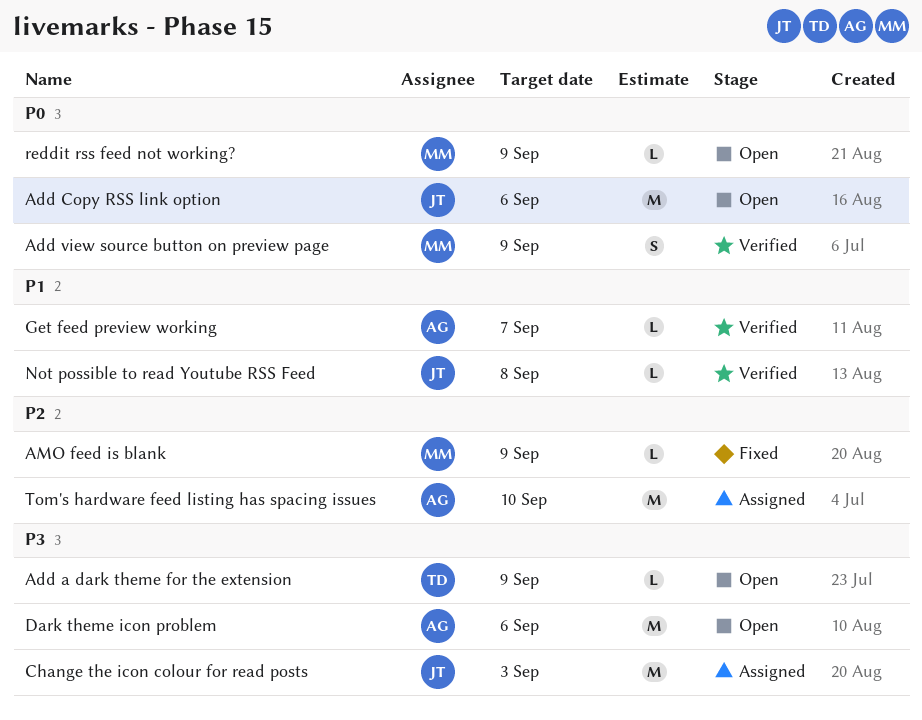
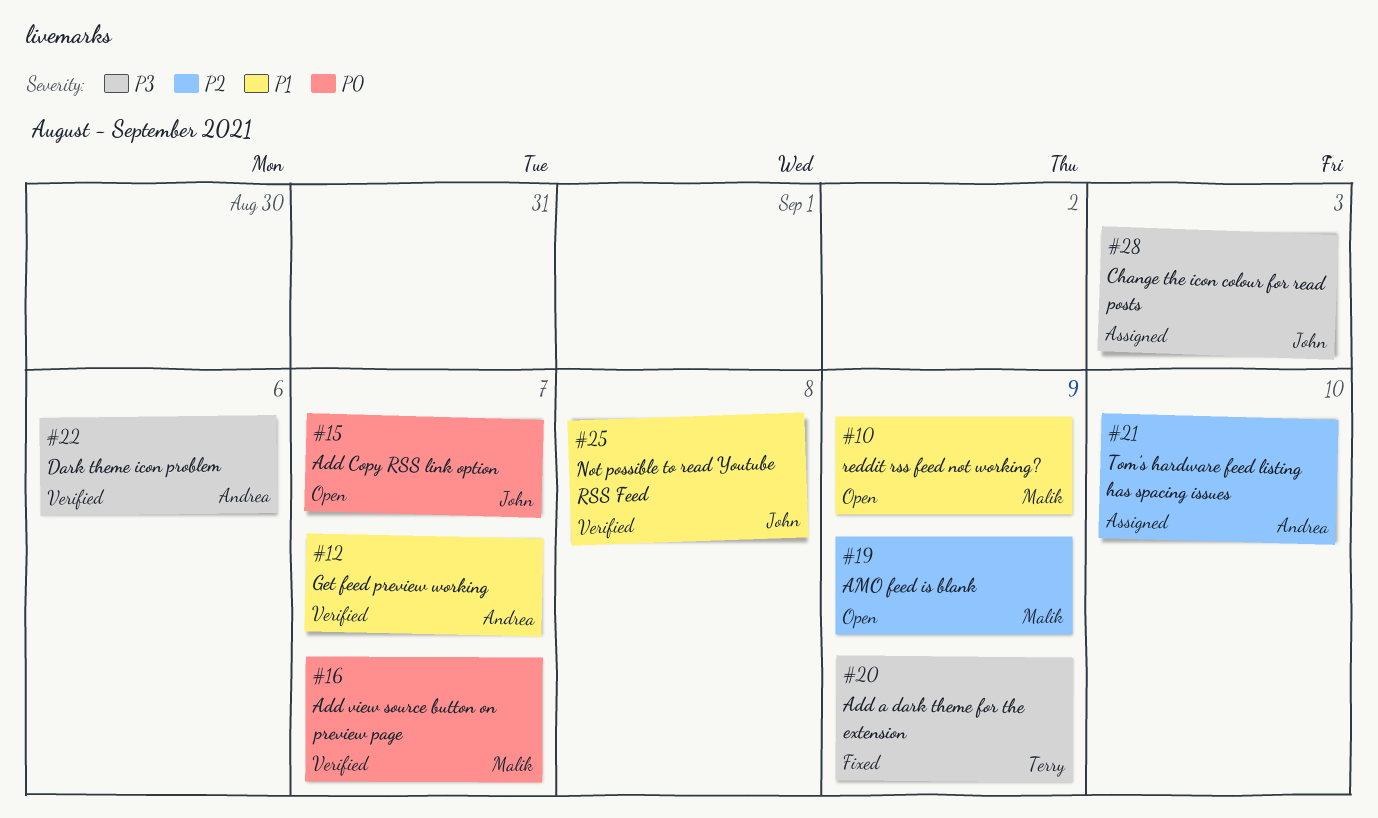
Add a dark theme for the extension, status: Open -> Fixed
Add Copy RSS link option, due: Sep 6 -> Sep 7
Add view source button on preview page, due: Sep 9 -> Sep 7
AMO feed is blank, status: Fixed -> Open
Dark theme icon problem, status: Open -> Verified
reddit rss feed not working?, priority: P0 -> P1

